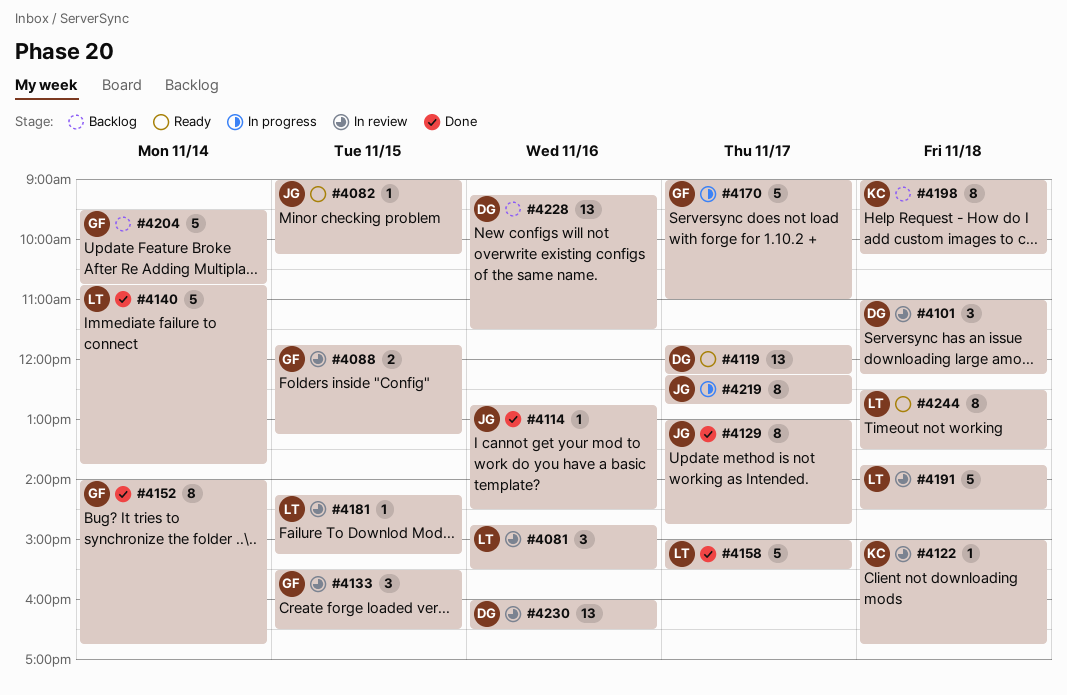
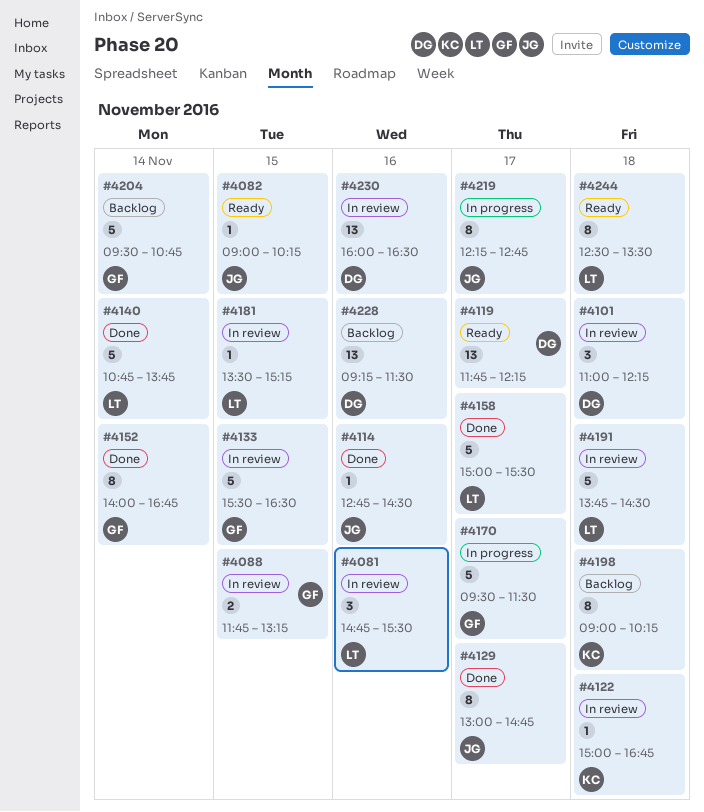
#4133, estimate: 3 -> 5
#4170, begins: 09:00 -> 09:30
#4170, ends: 11:00 -> 11:30
#4181, begins: 14:15 -> 13:30

